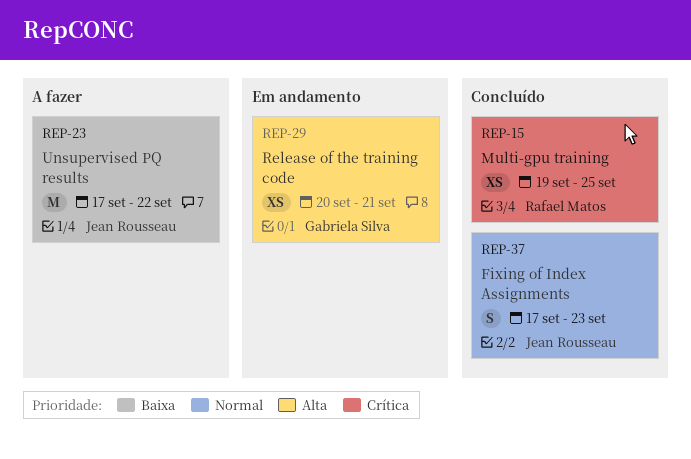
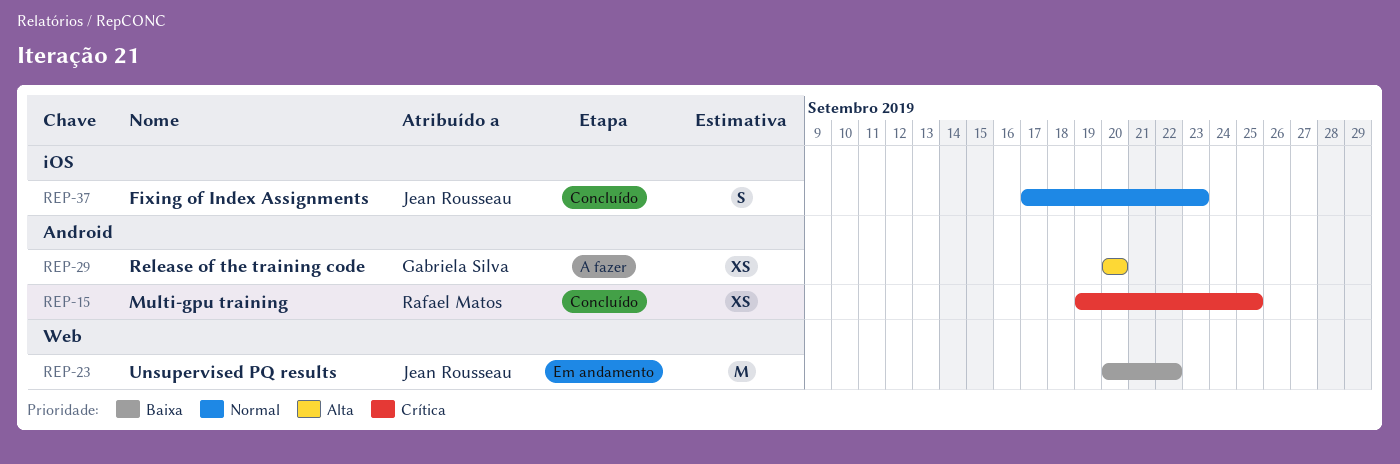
REP-23, status: A fazer -> Em andamento
REP-23, start: Sep 17 -> Sep 20
REP-29, status: Em andamento -> A fazer
REP-29, due: Sep 21 -> Sep 20

